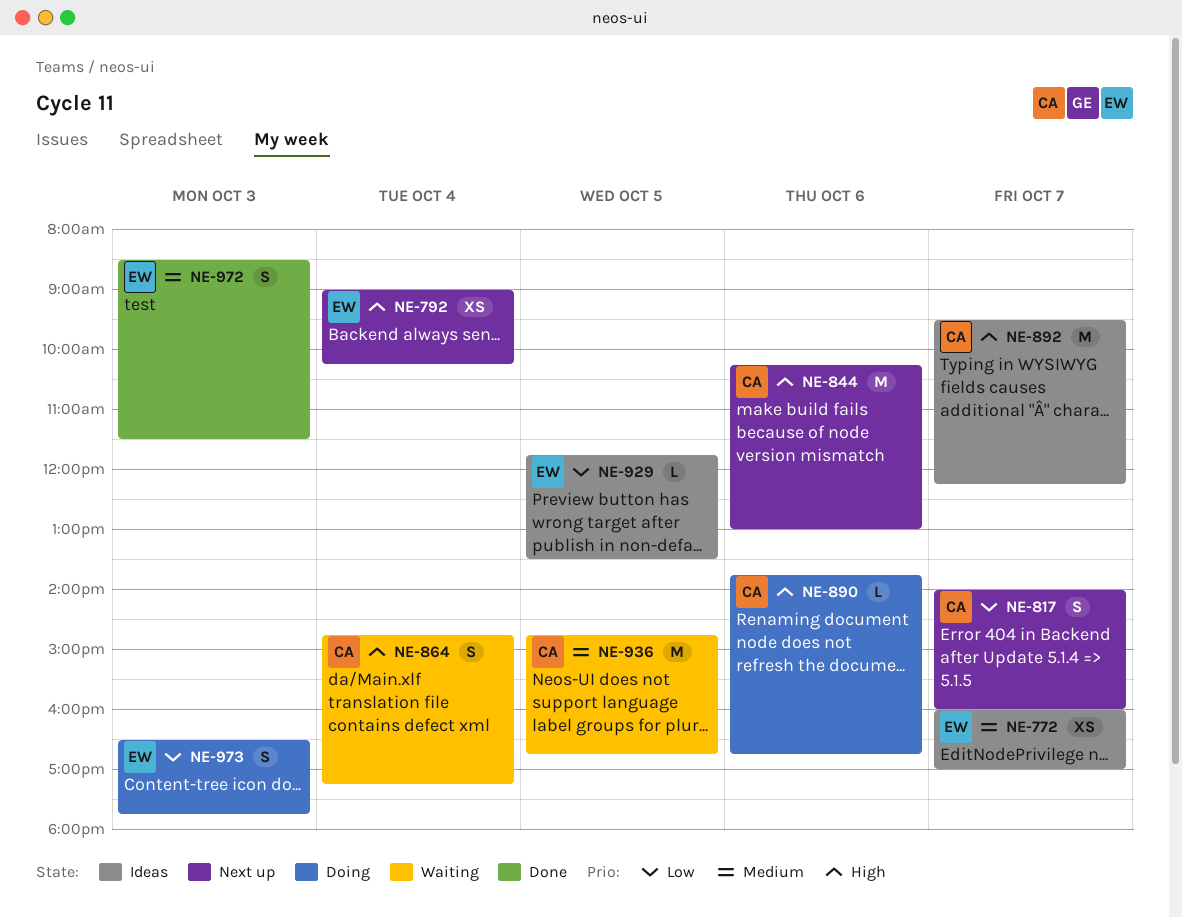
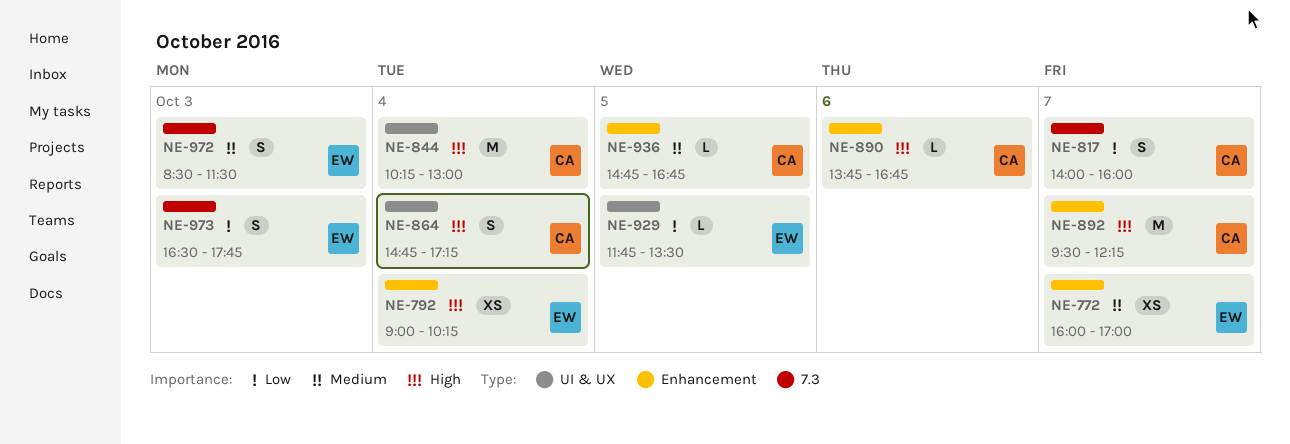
NE-844, day: Oct 6 -> Oct 4
NE-936, estimate: M -> L

